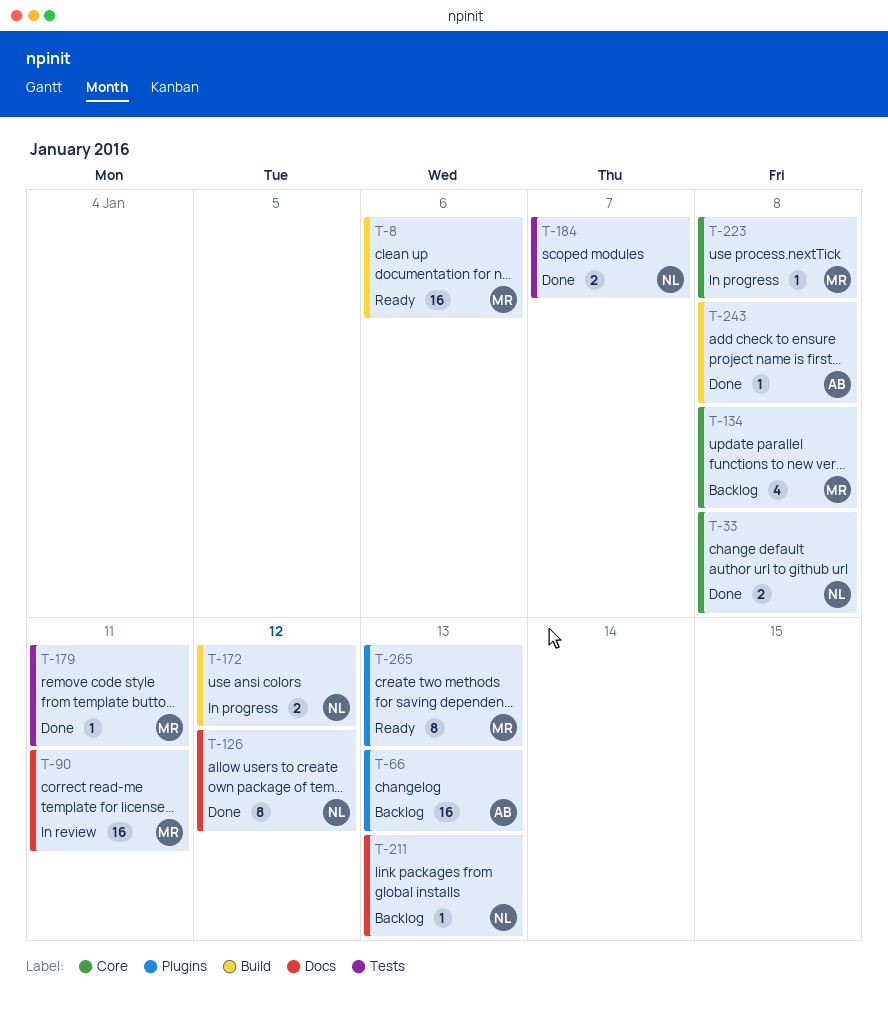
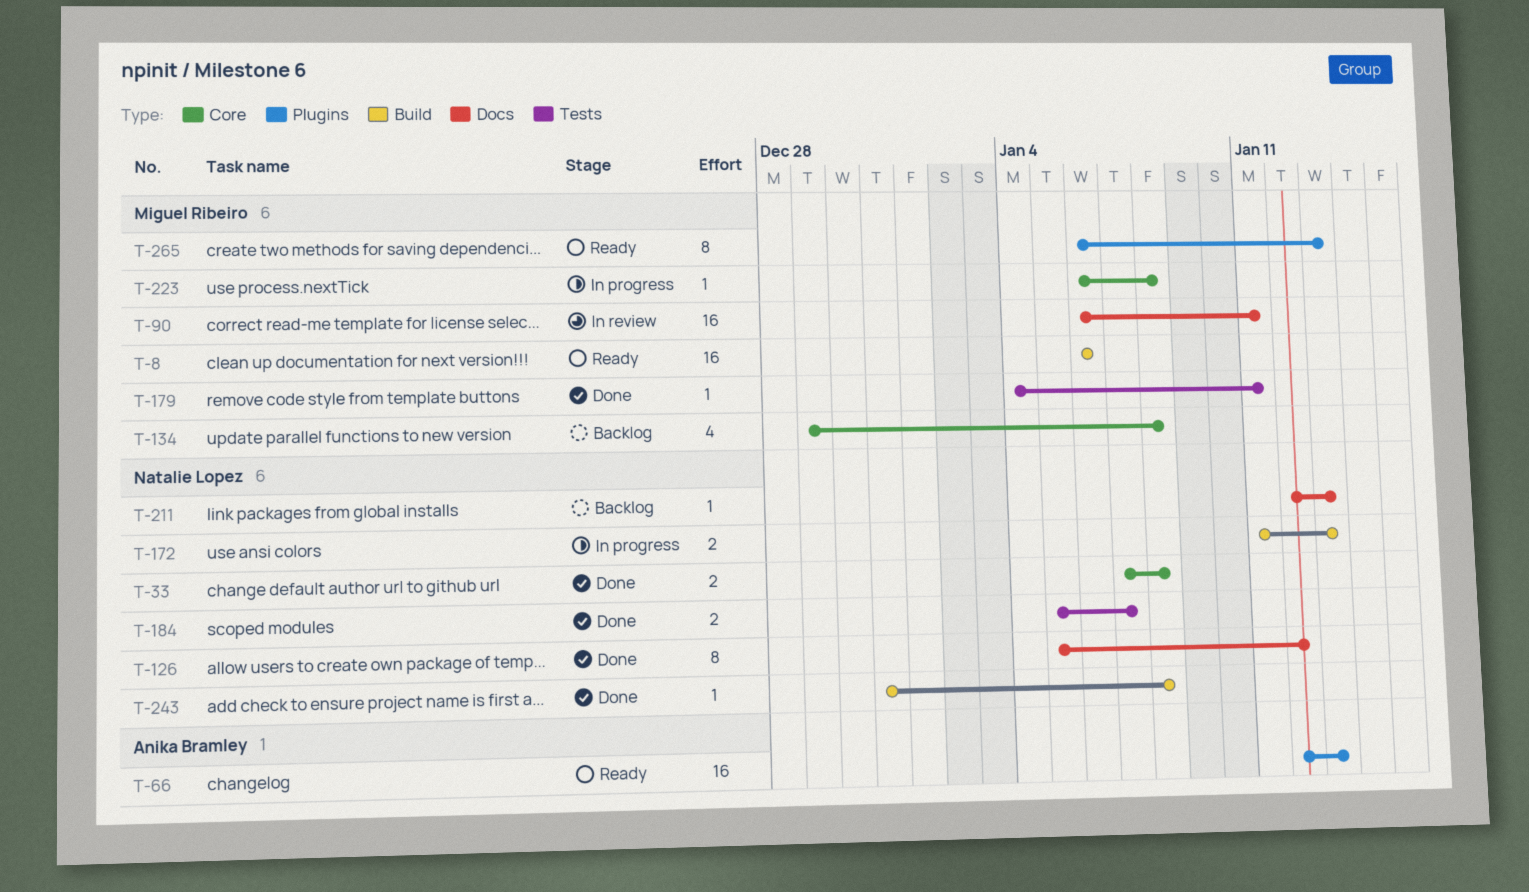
T-66, status: Backlog -> Ready
T-172, due: Jan 12 -> Jan 13
T-243, owner: Anika Bramley -> Natalie Lopez

